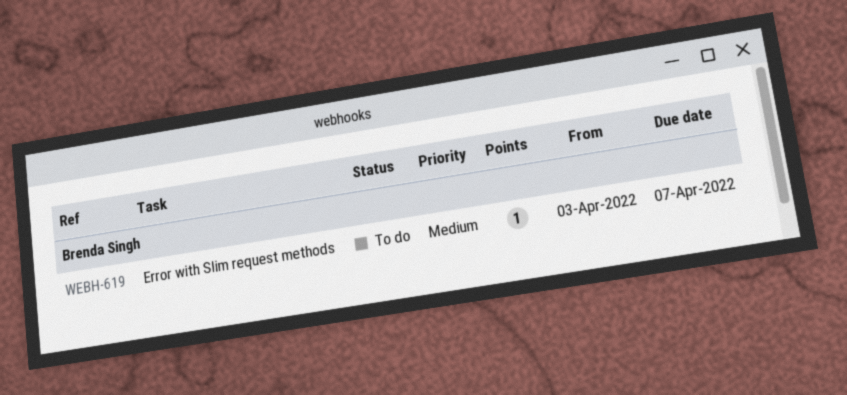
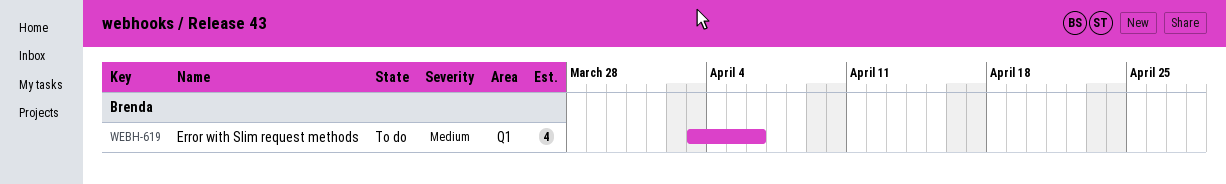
WEBH-619, estimate: 1 -> 4
WEBH-619, due: Apr 7 -> Apr 6

